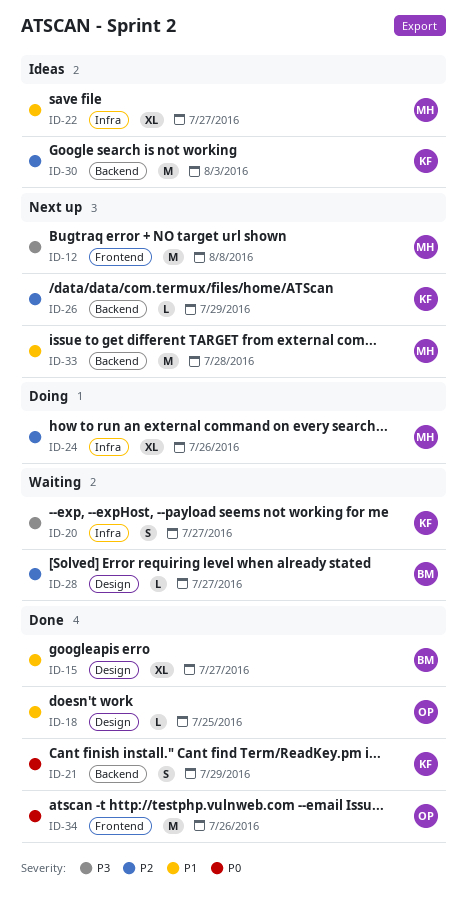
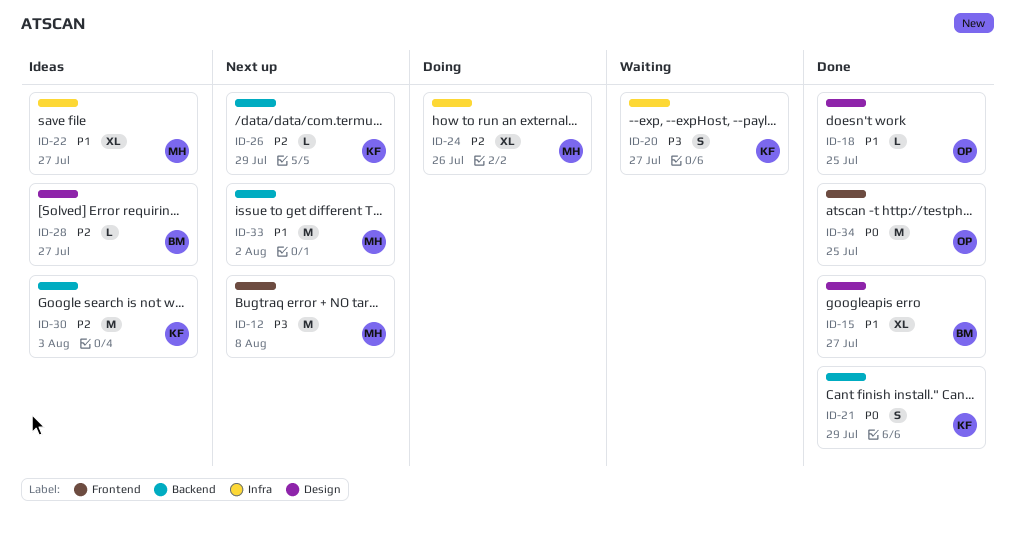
ID-28, status: Waiting -> Ideas
ID-33, due: Jul 28 -> Aug 2
ID-34, due: Jul 26 -> Jul 25

